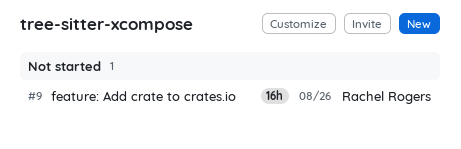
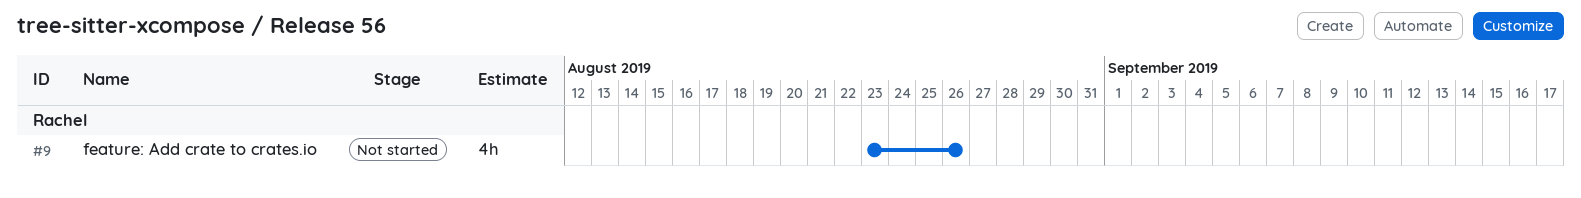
#9, estimate: 16h -> 4h

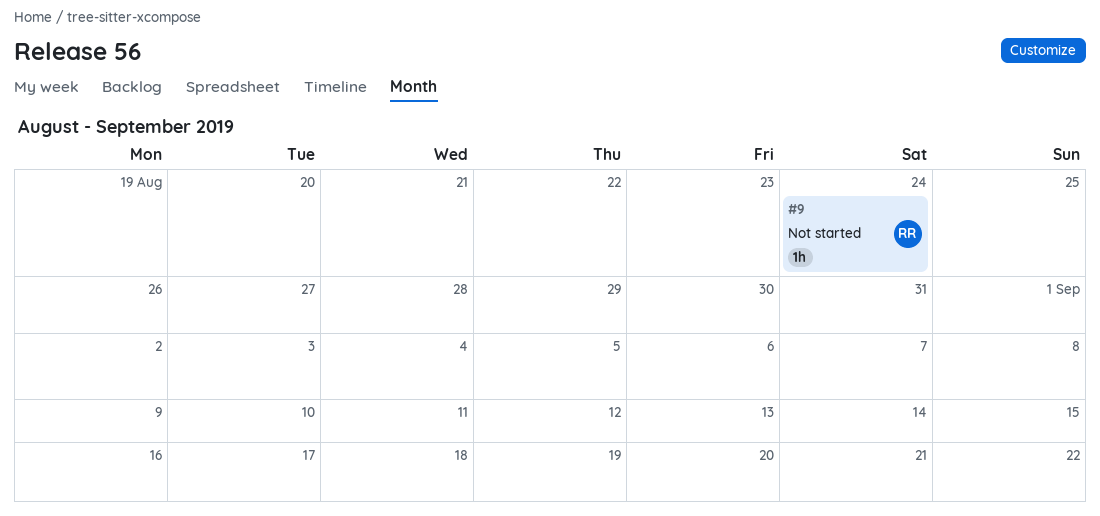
#9, estimate: 4h -> 1h
#9, due: Aug 26 -> Aug 24

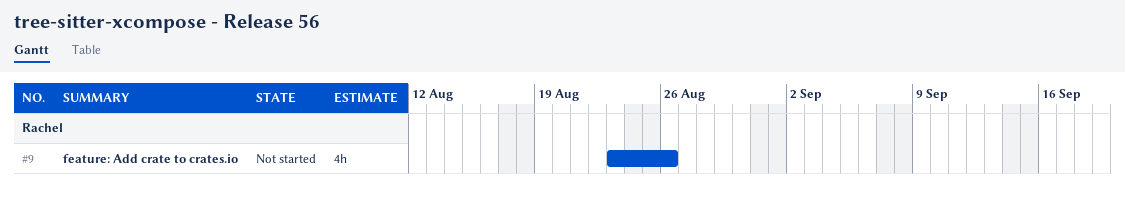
#9, estimate: 1h -> 4h
#9, due: Aug 24 -> Aug 26

